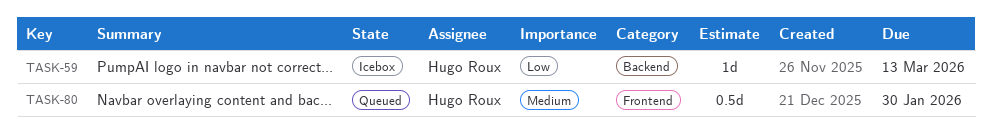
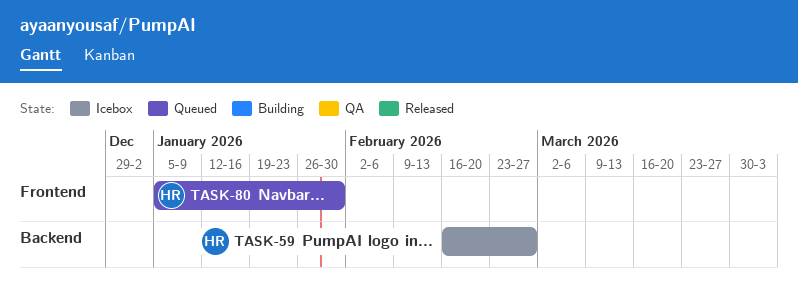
TASK-59, due: Mar 13 -> Feb 27

